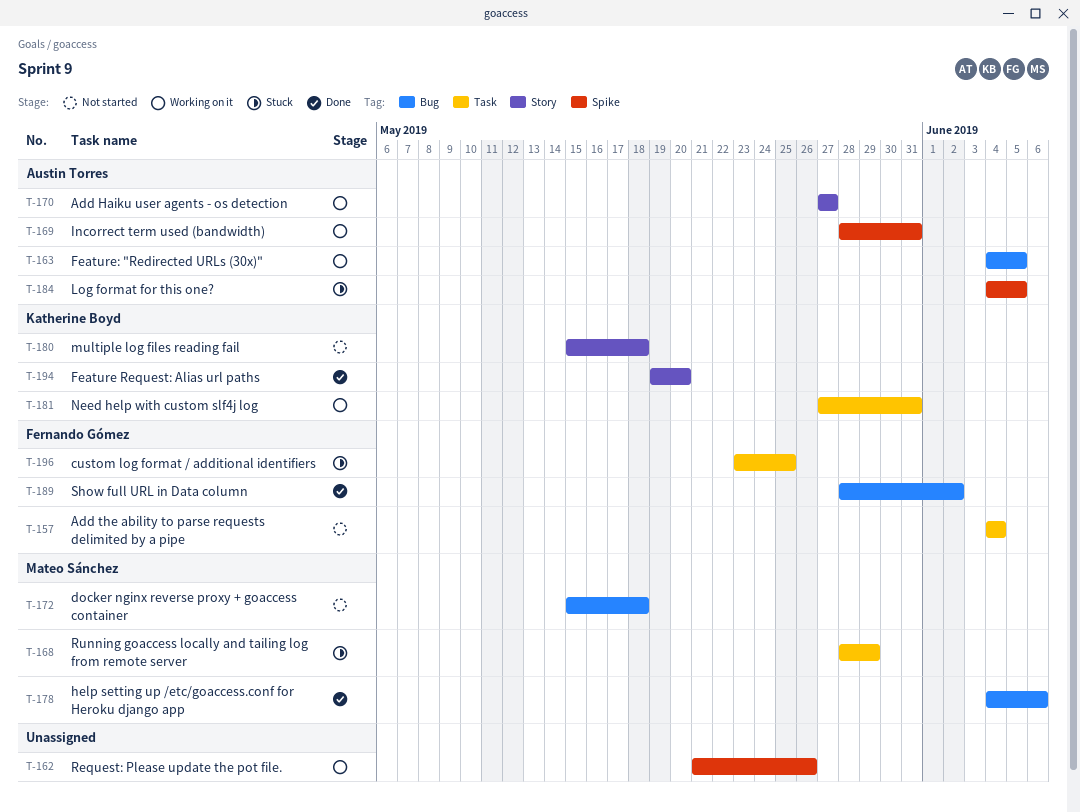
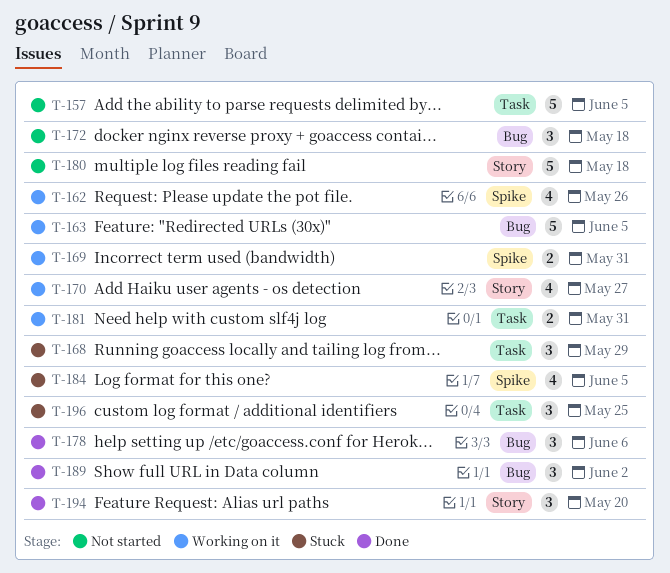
T-157, due: Jun 4 -> Jun 5

